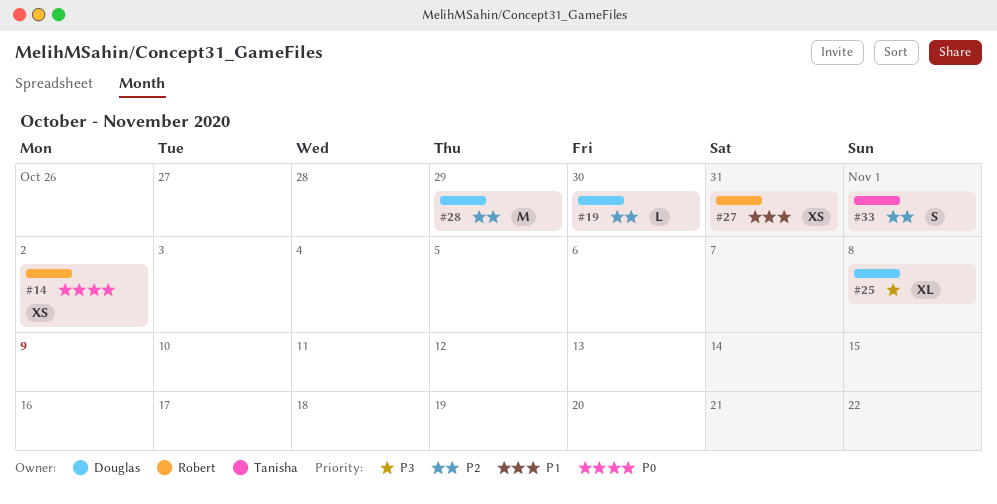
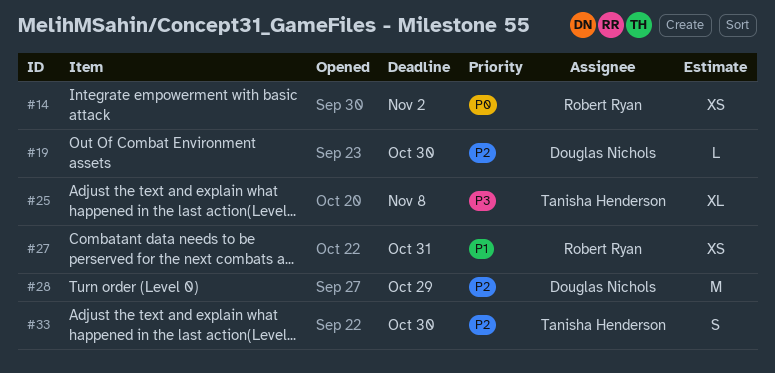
#25, owner: Douglas Nichols -> Tanisha Henderson
#33, due: Nov 1 -> Oct 30

